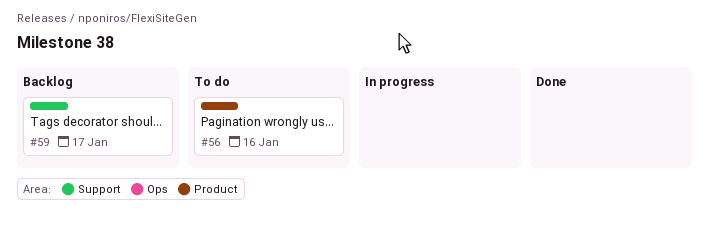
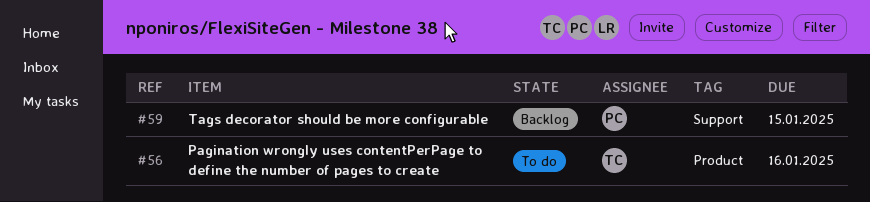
#59, due: Jan 17 -> Jan 15

